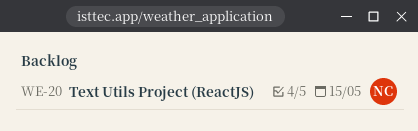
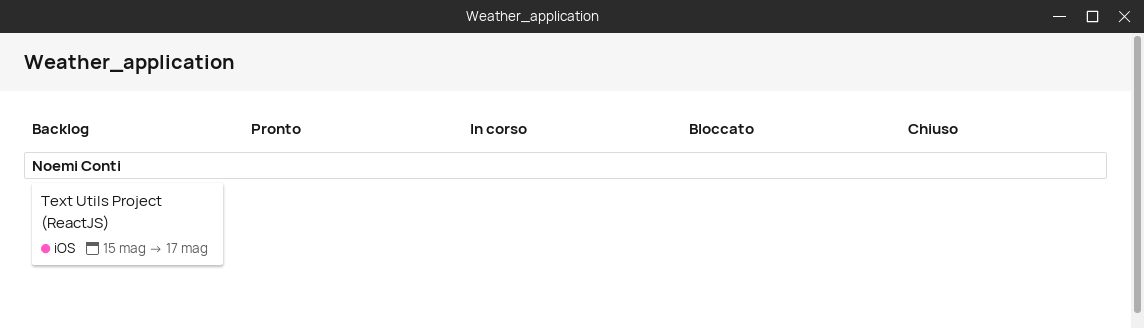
Text Utils Project (ReactJS), due: May 15 -> May 17

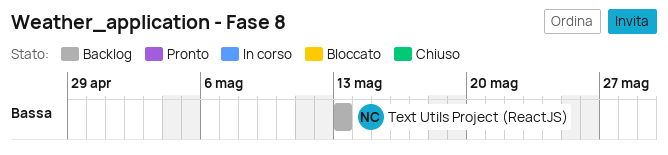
Text Utils Project (ReactJS), start: May 15 -> May 13
Text Utils Project (ReactJS), due: May 17 -> May 13

